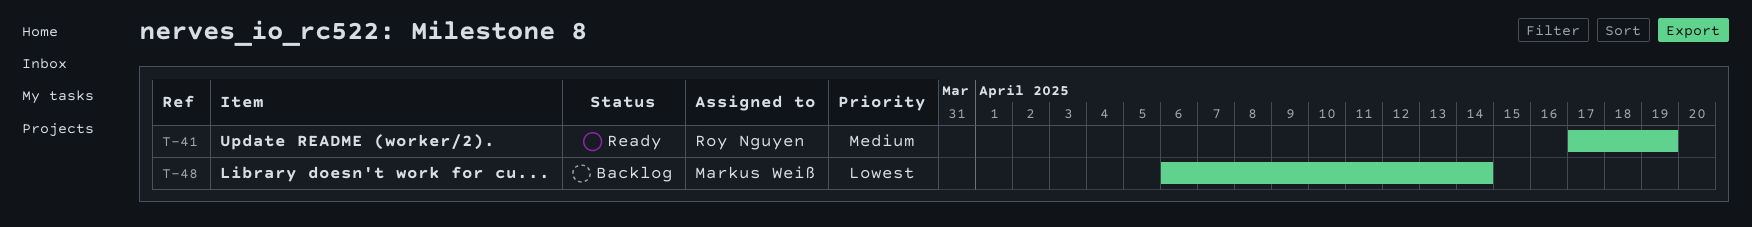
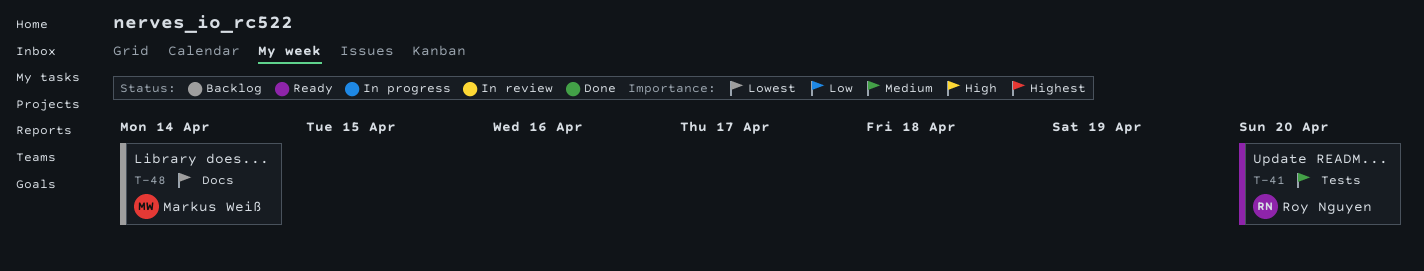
T-41, due: Apr 19 -> Apr 20

